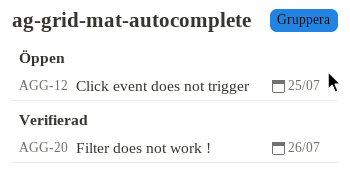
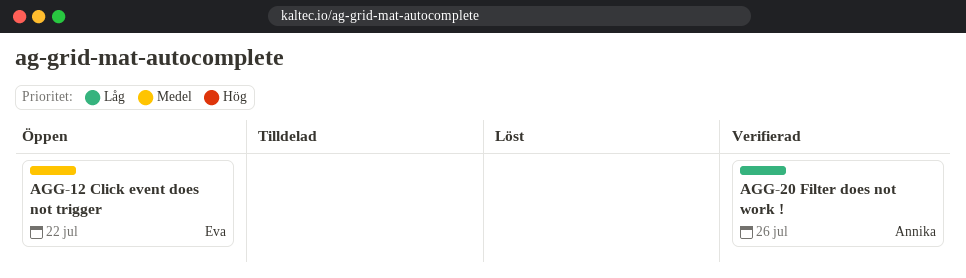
AGG-12, due: Jul 25 -> Jul 22

